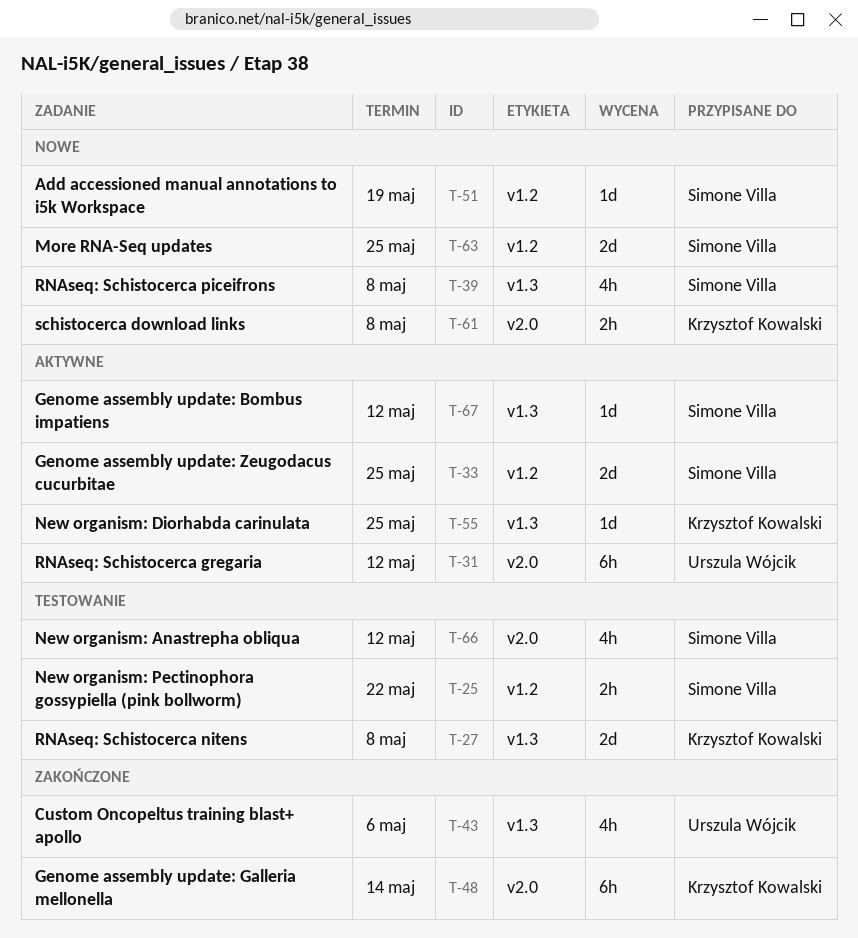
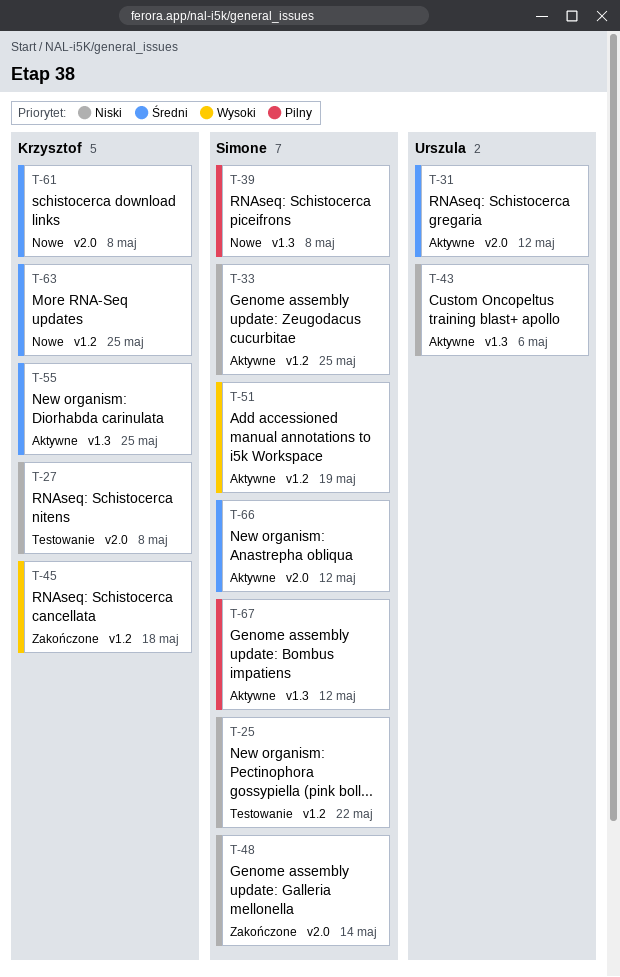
T-27, label: v1.3 -> v2.0
T-43, status: Zakończone -> Aktywne
T-45: none -> present
T-48, owner: Krzysztof Kowalski -> Simone Villa
T-51, status: Nowe -> Aktywne
T-63, owner: Simone Villa -> Krzysztof Kowalski
T-66, status: Testowanie -> Aktywne

